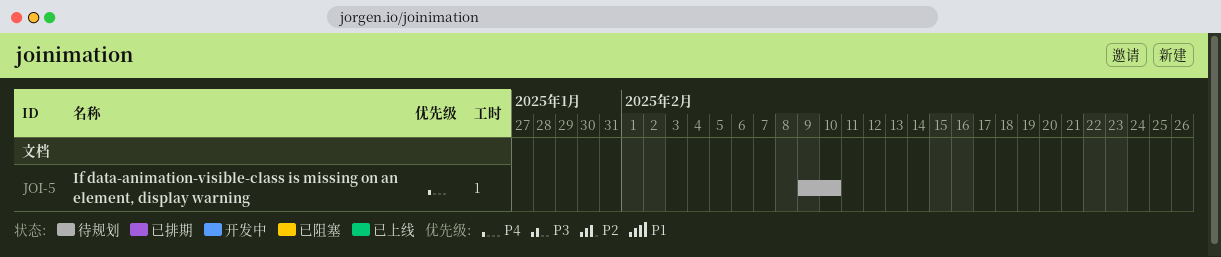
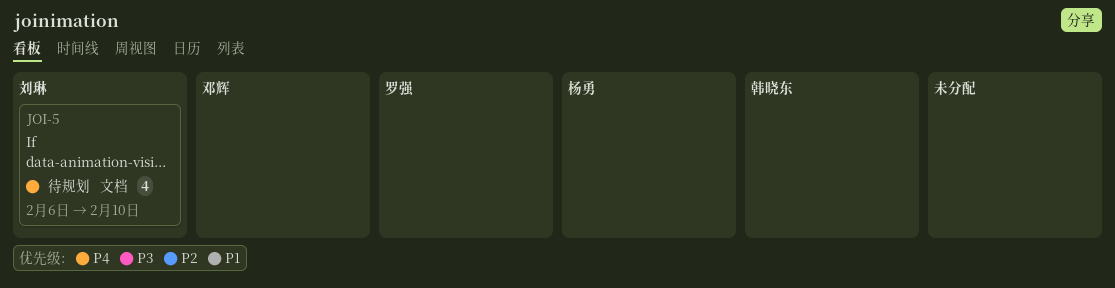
JOI-5, estimate: 1 -> 4
JOI-5, start: Feb 9 -> Feb 6

